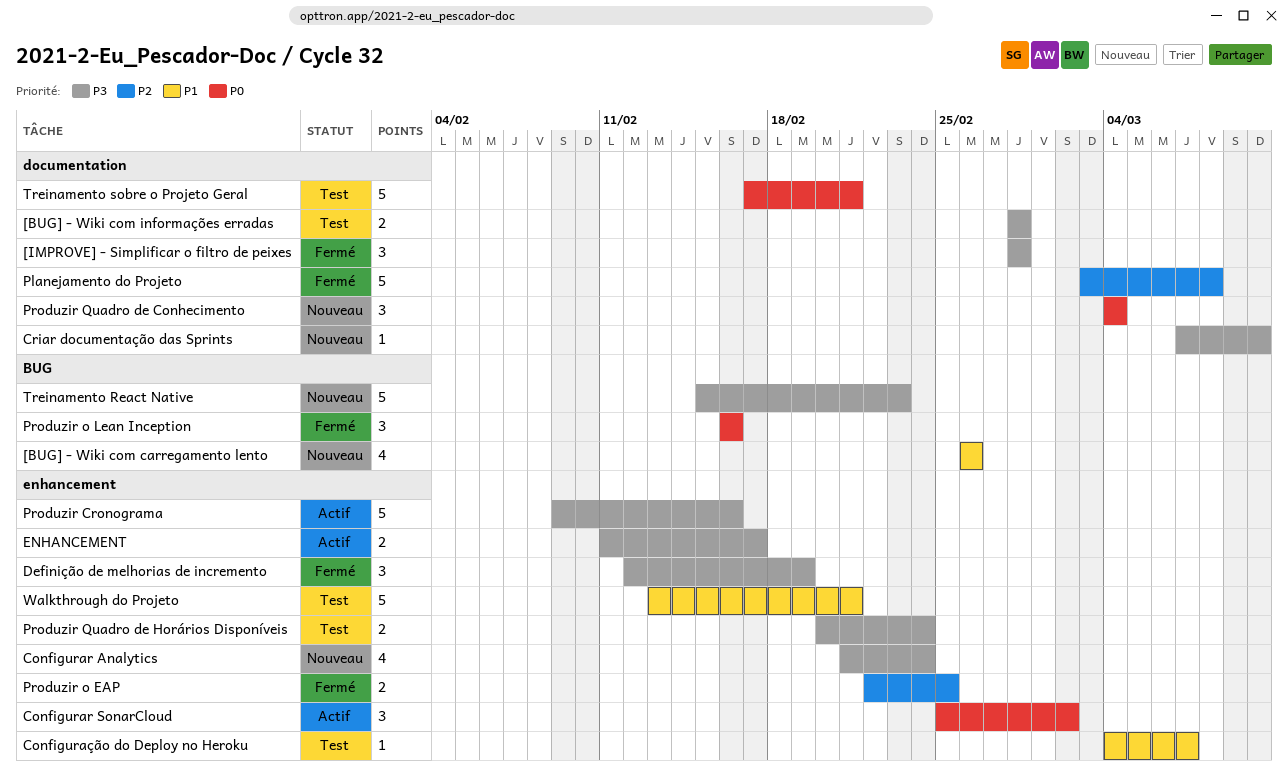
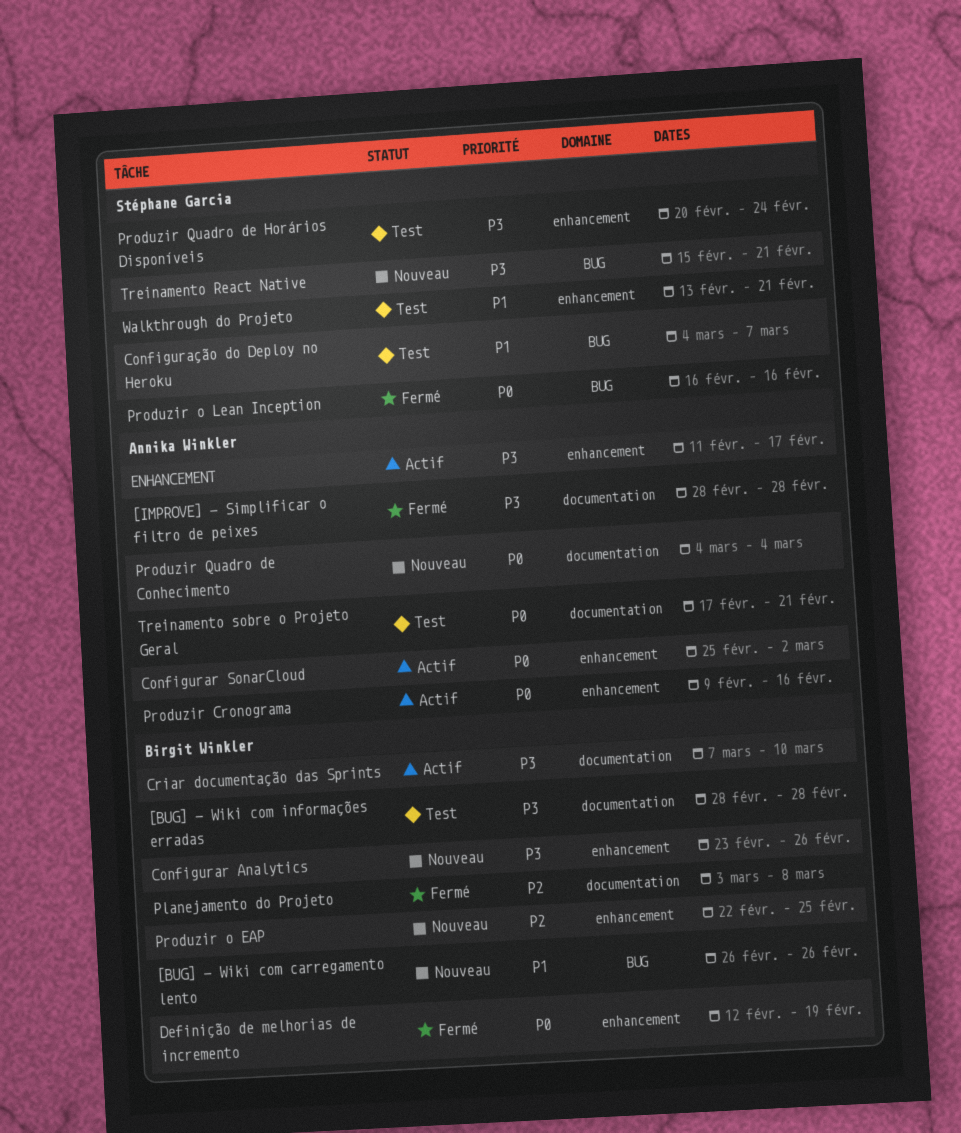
Configurar Analytics, start: Feb 21 -> Feb 23
Configurar Analytics, due: Feb 24 -> Feb 26
Configuração do Deploy no Heroku, label: enhancement -> BUG
Criar documentação das Sprints, status: Nouveau -> Actif
Definição de melhorias de incremento, priority: P3 -> P0
Produzir Cronograma, priority: P3 -> P0
Produzir o EAP, status: Fermé -> Nouveau
Treinamento React Native, due: Feb 23 -> Feb 21

